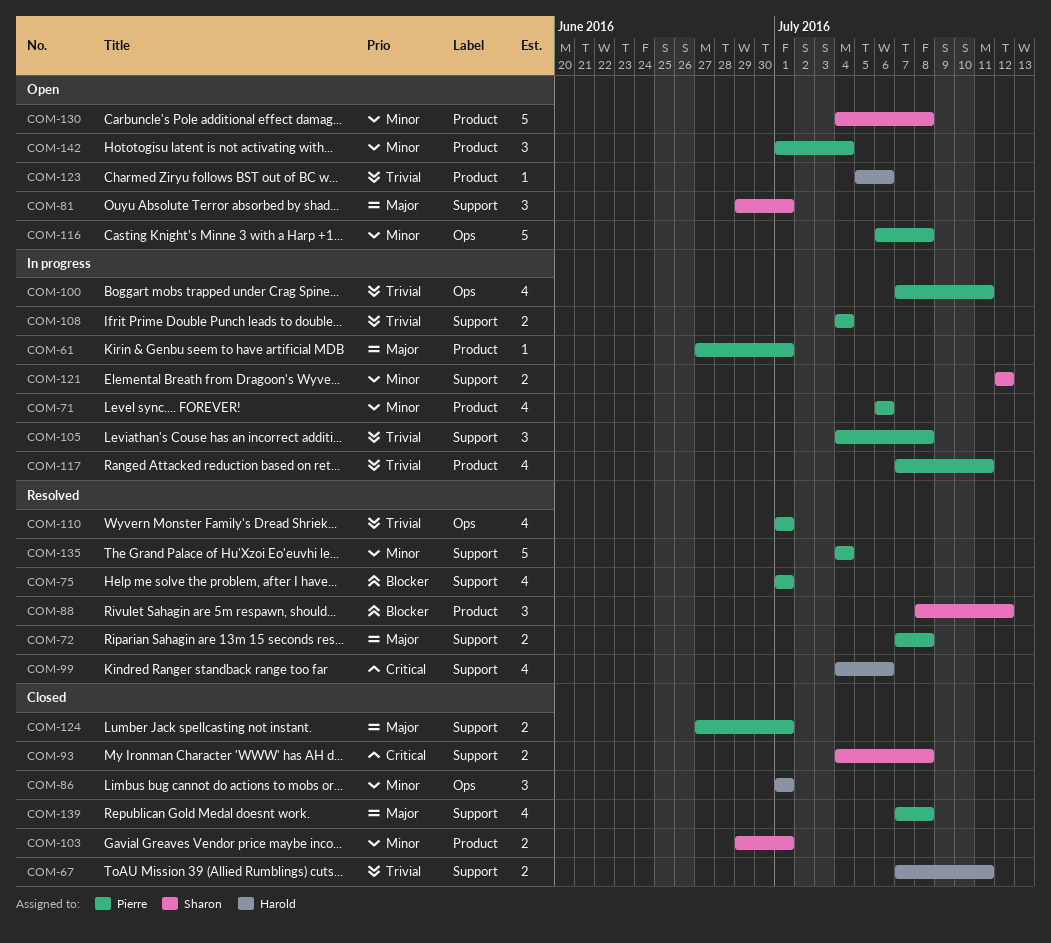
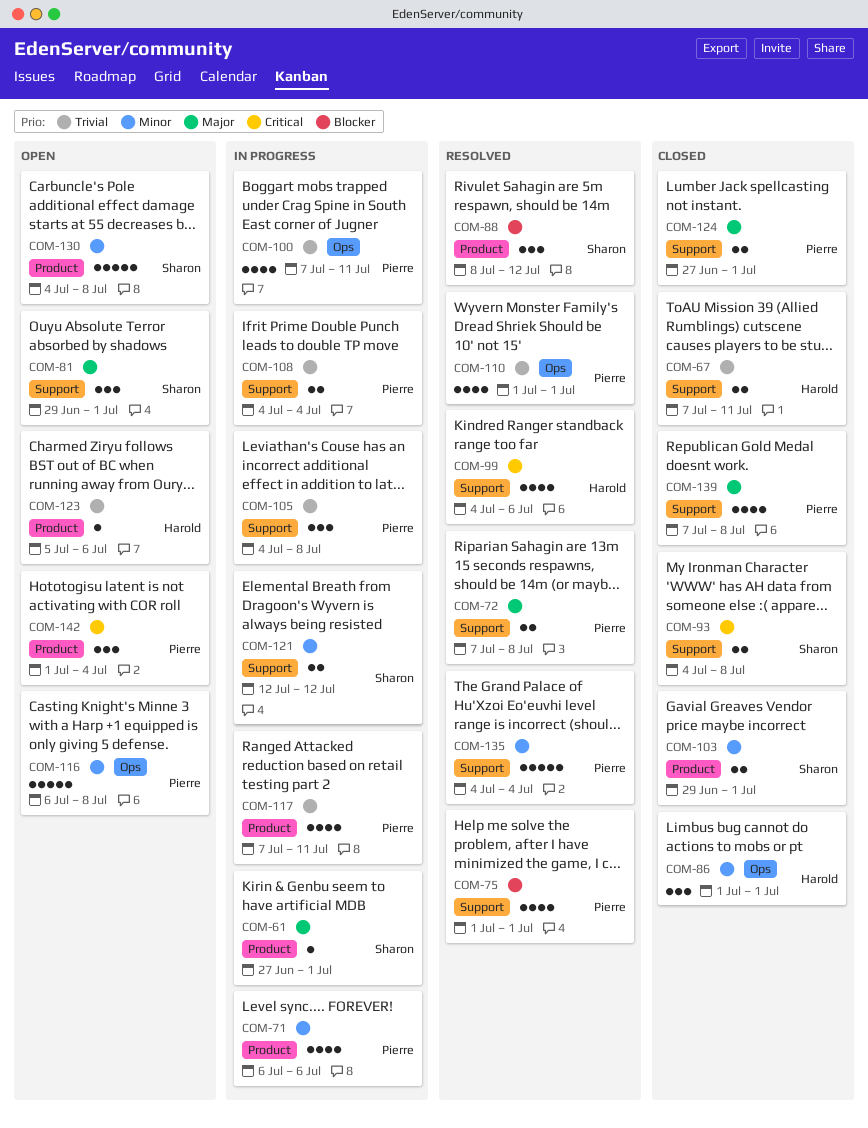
COM-61, owner: Pierre -> Sharon
COM-142, priority: Minor -> Critical

